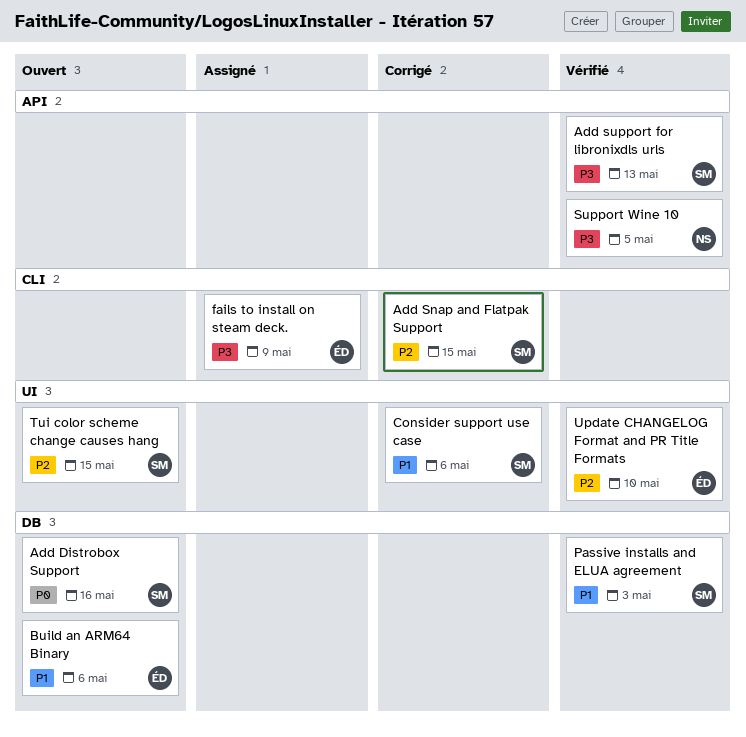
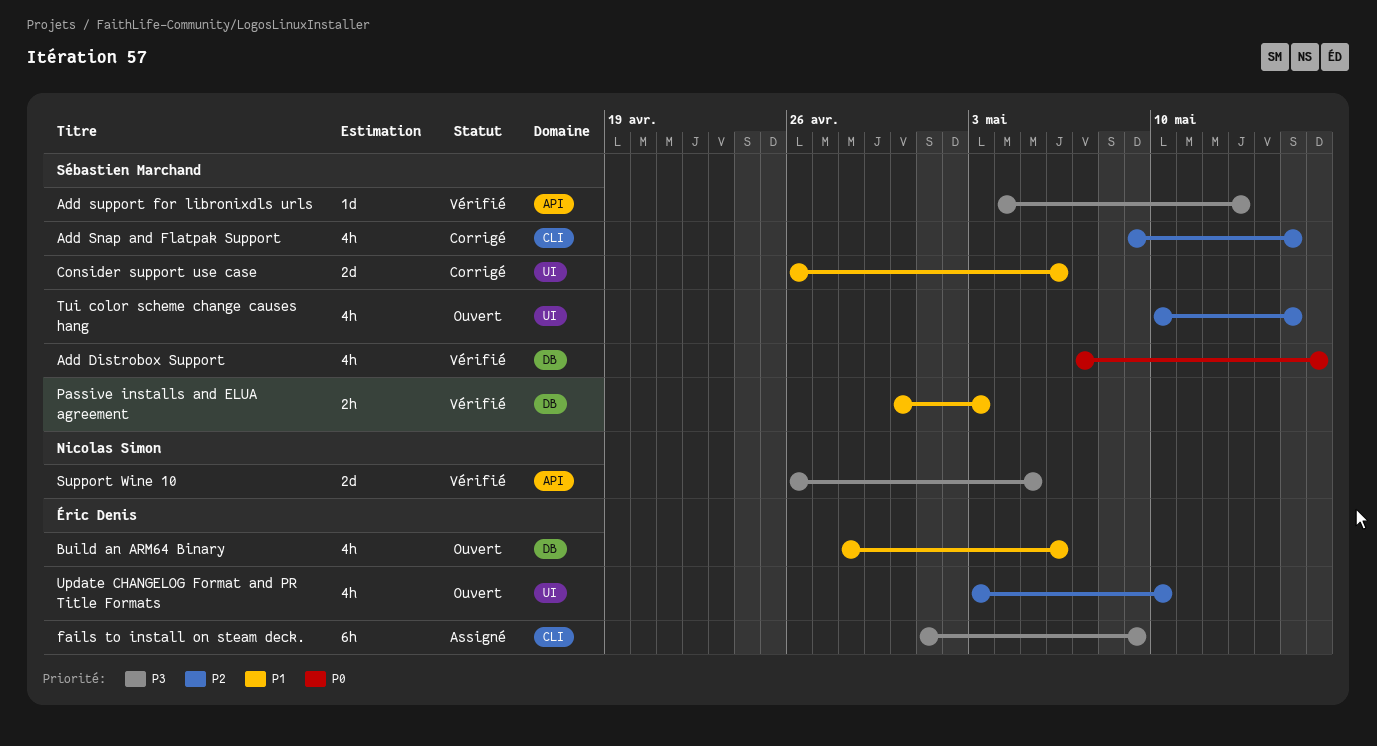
Add Distrobox Support, status: Ouvert -> Vérifié
Update CHANGELOG Format and PR Title Formats, status: Vérifié -> Ouvert

